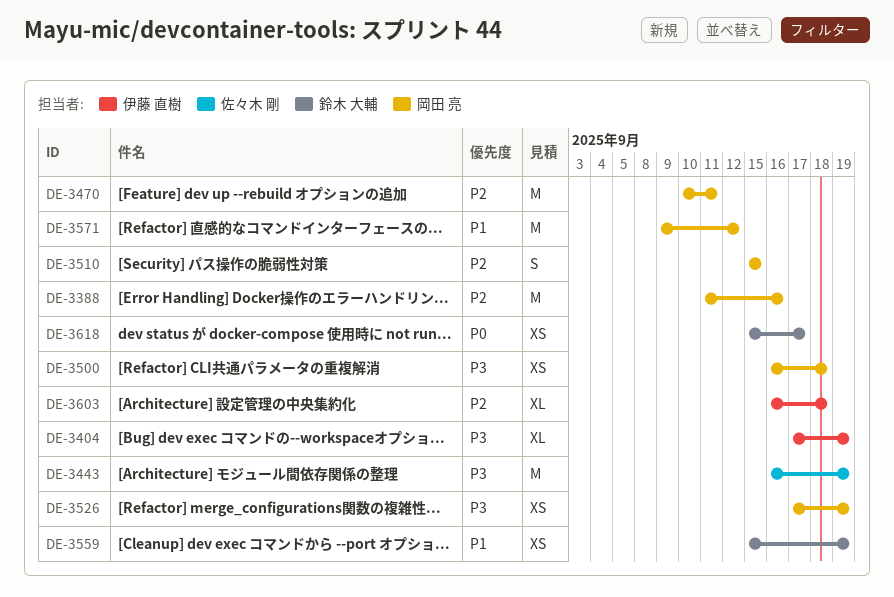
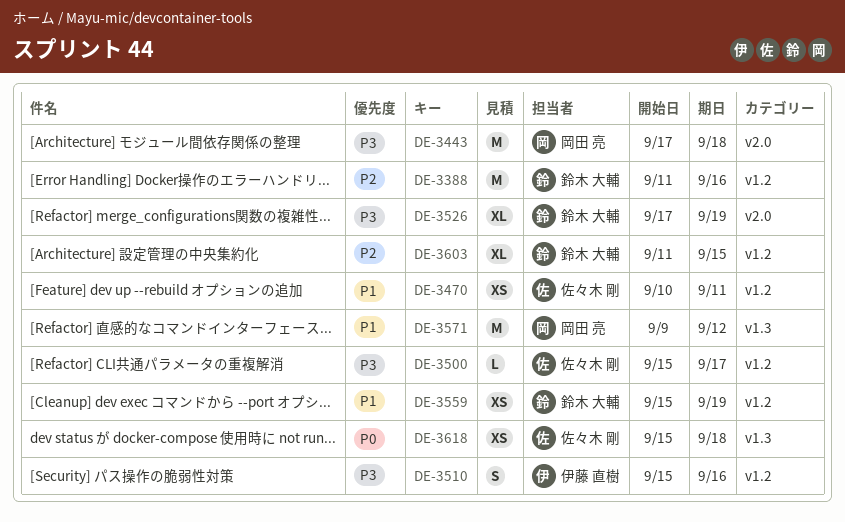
DE-3388, owner: 岡田 亮 -> 鈴木 大輔
DE-3404: present -> none
DE-3443, owner: 佐々木 剛 -> 岡田 亮
DE-3443, start: Sep 16 -> Sep 17
DE-3443, due: Sep 19 -> Sep 18
DE-3470, owner: 岡田 亮 -> 佐々木 剛
DE-3470, priority: P2 -> P1
DE-3470, estimate: M -> XS
DE-3500, owner: 岡田 亮 -> 佐々木 剛
DE-3500, estimate: XS -> L
DE-3500, start: Sep 16 -> Sep 15
DE-3500, due: Sep 18 -> Sep 17
DE-3510, owner: 岡田 亮 -> 伊藤 直樹
DE-3510, priority: P2 -> P3
DE-3510, due: Sep 15 -> Sep 16
DE-3526, owner: 岡田 亮 -> 鈴木 大輔
DE-3526, estimate: XS -> XL
DE-3603, owner: 伊藤 直樹 -> 鈴木 大輔
DE-3603, start: Sep 16 -> Sep 11
DE-3603, due: Sep 18 -> Sep 15
DE-3618, owner: 鈴木 大輔 -> 佐々木 剛
DE-3618, due: Sep 17 -> Sep 18

